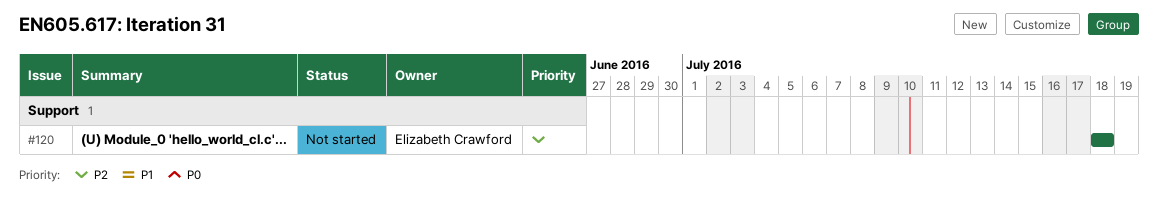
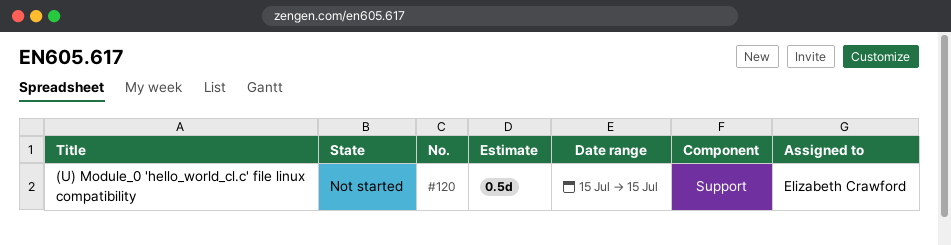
#120, start: Jul 18 -> Jul 15
#120, due: Jul 18 -> Jul 15

